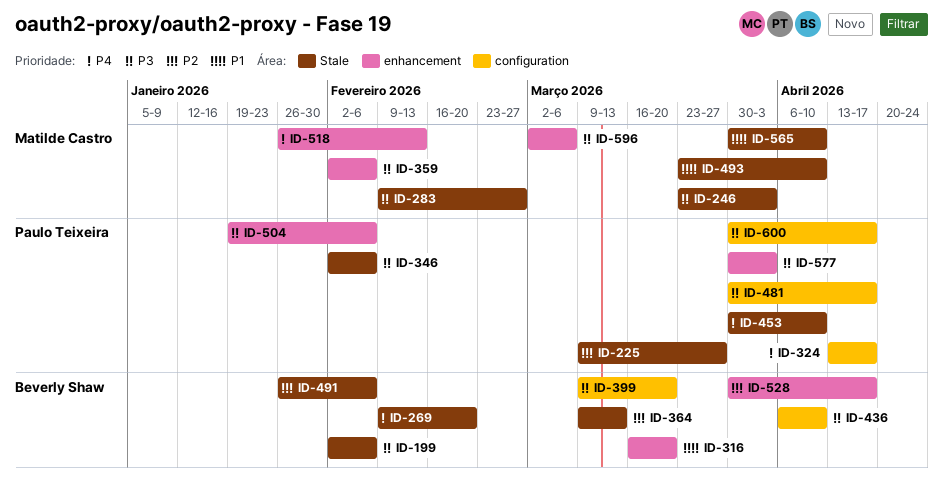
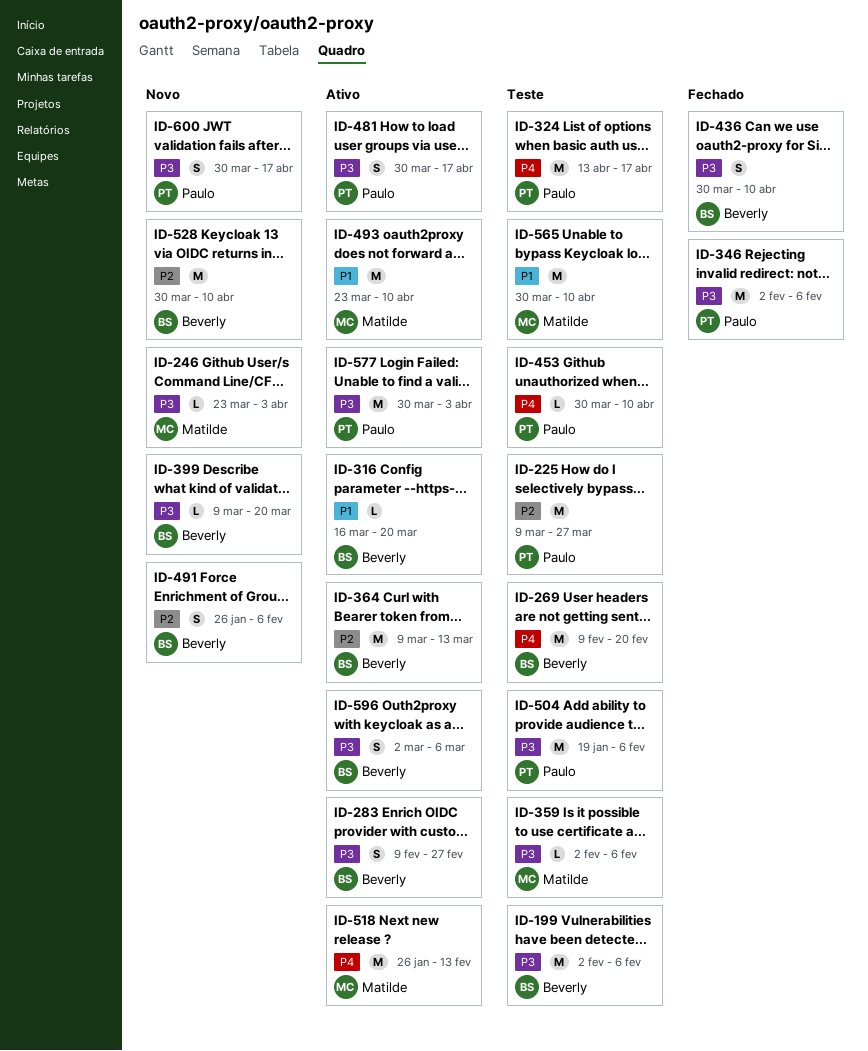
ID-283, owner: Matilde Castro -> Beverly Shaw
ID-436, start: Apr 6 -> Mar 30
ID-528, due: Apr 17 -> Apr 10
ID-596, owner: Matilde Castro -> Beverly Shaw

